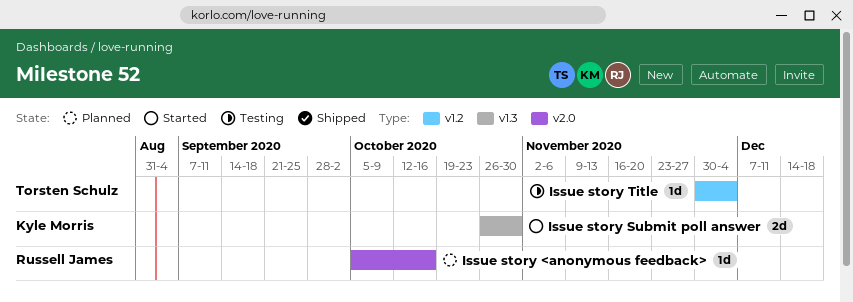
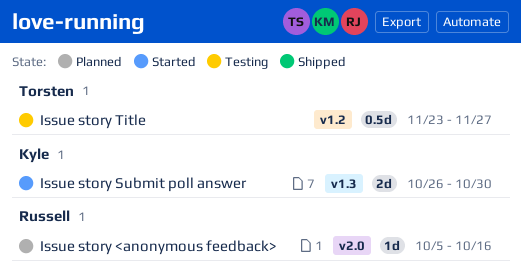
Issue story Title, estimate: 1d -> 0.5d
Issue story Title, start: Nov 30 -> Nov 23
Issue story Title, due: Dec 4 -> Nov 27

